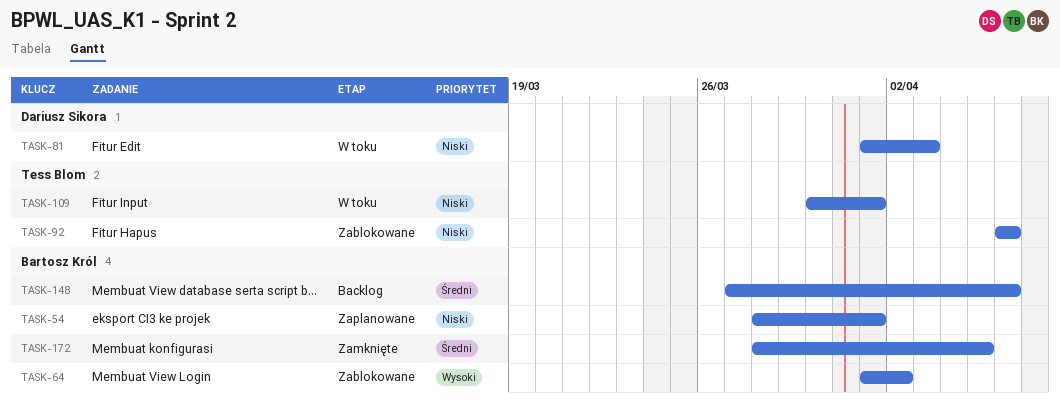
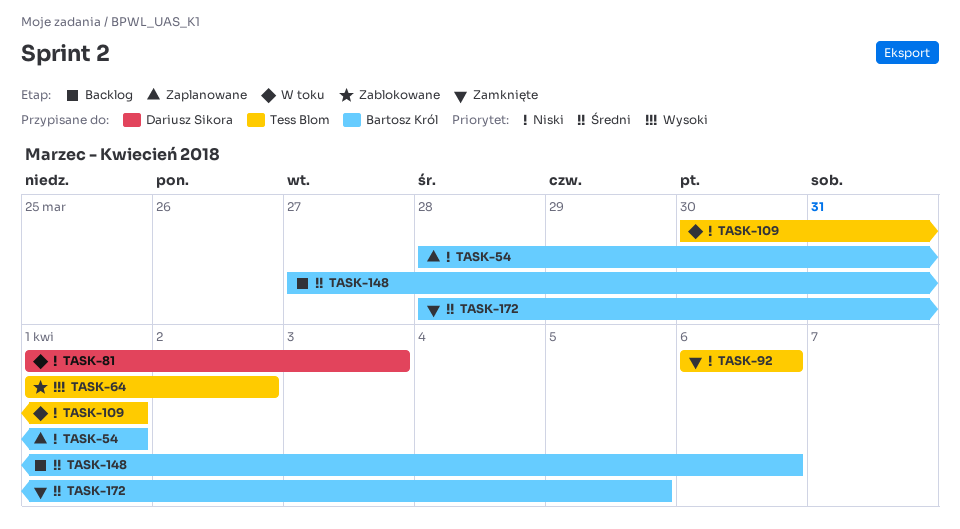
TASK-64, owner: Bartosz Król -> Tess Blom
TASK-92, status: Zablokowane -> Zamknięte

